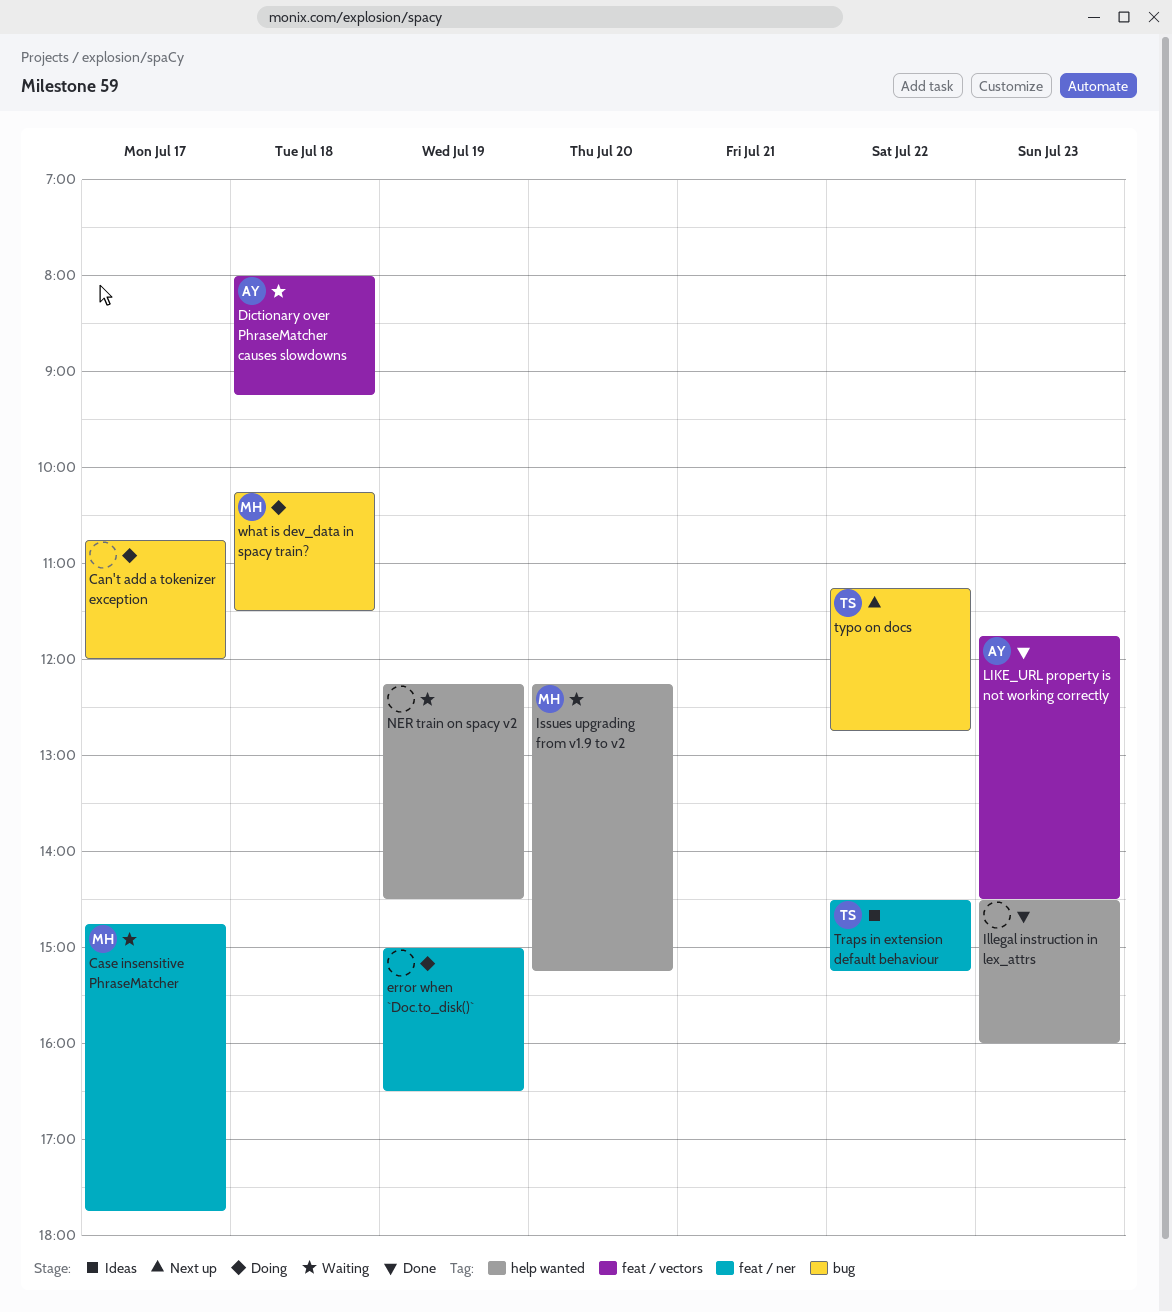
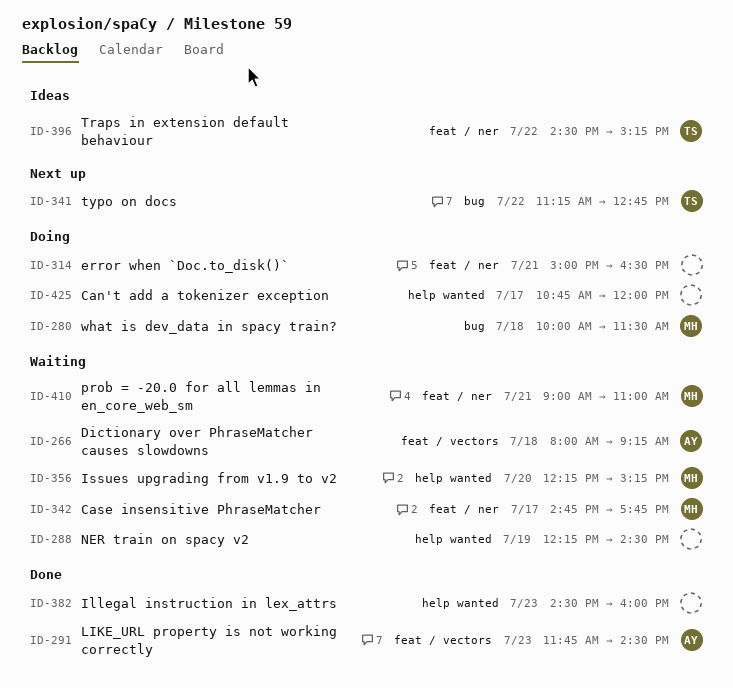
Can't add a tokenizer exception, label: bug -> help wanted
error when `Doc.to_disk()`, day: Jul 19 -> Jul 21
prob = -20.0 for all lemmas in en_core_web_sm: none -> present
what is dev_data in spacy train?, begins: 10:15 -> 10:00

